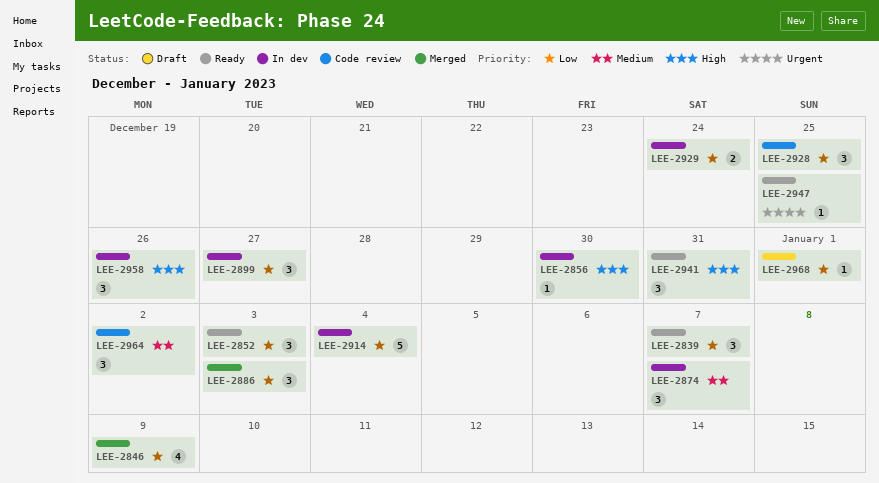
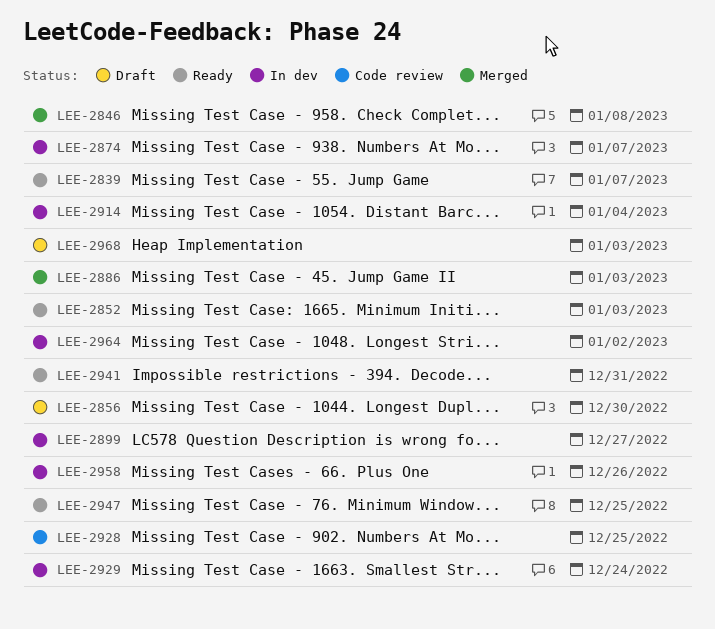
LEE-2846, due: Jan 9 -> Jan 8
LEE-2856, status: In dev -> Draft
LEE-2964, status: Code review -> In dev
LEE-2968, due: Jan 1 -> Jan 3

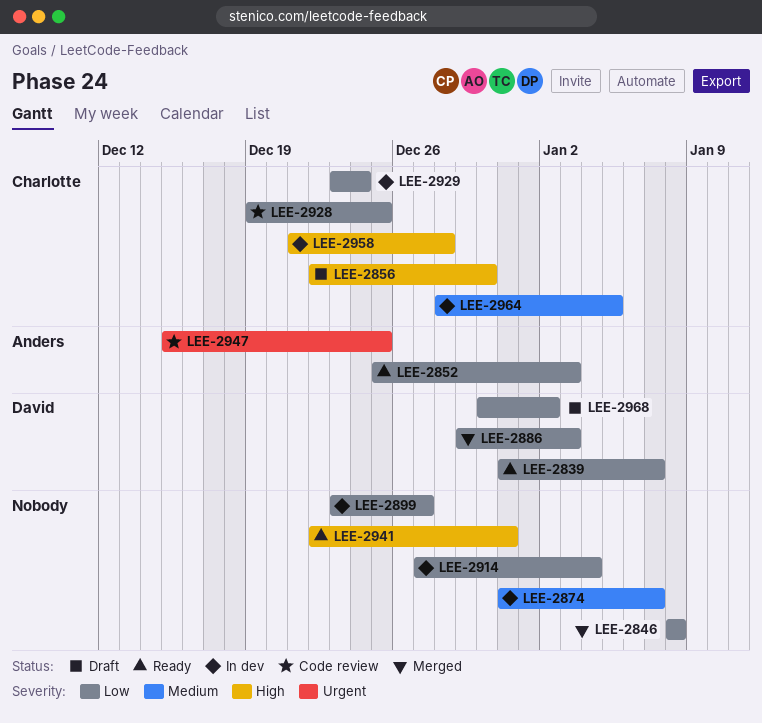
LEE-2947, status: Ready -> Code review
LEE-2958, due: Dec 26 -> Dec 28
LEE-2964, due: Jan 2 -> Jan 5
LEE-2968, due: Jan 3 -> Jan 2

